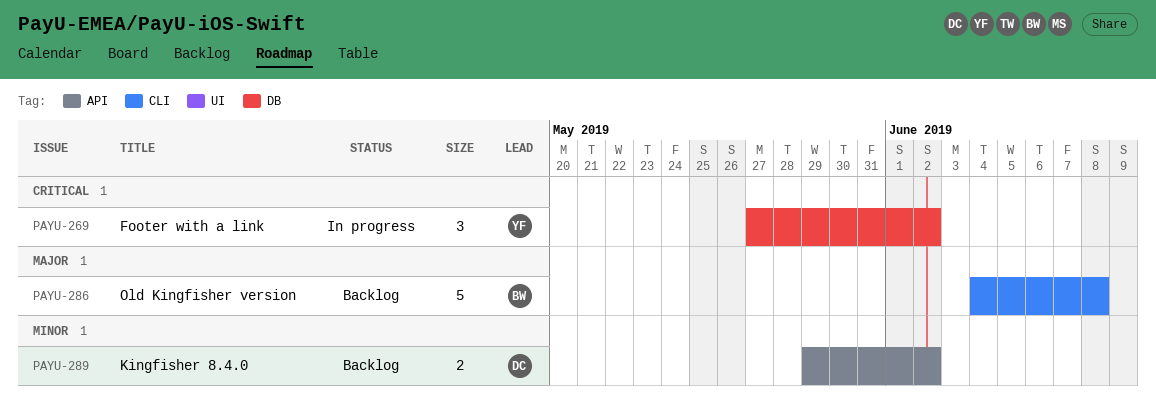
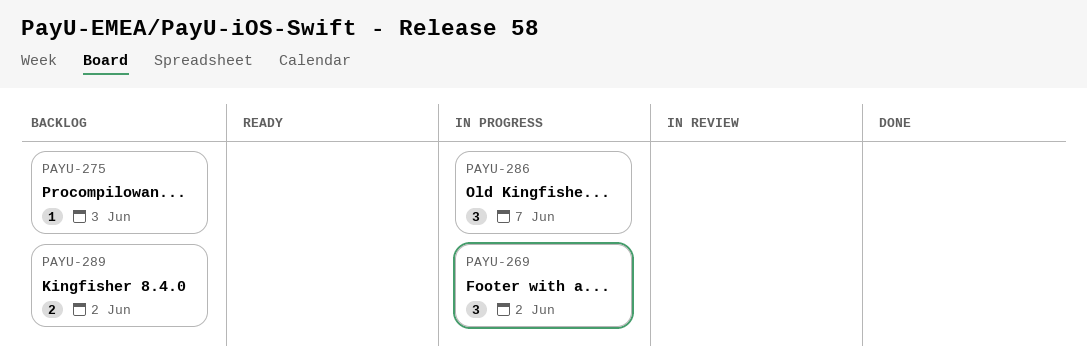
PAYU-275: none -> present
PAYU-286, status: Backlog -> In progress
PAYU-286, estimate: 5 -> 3
PAYU-286, due: Jun 8 -> Jun 7

